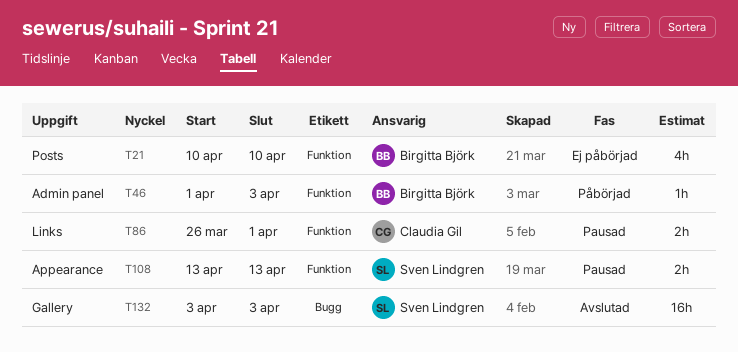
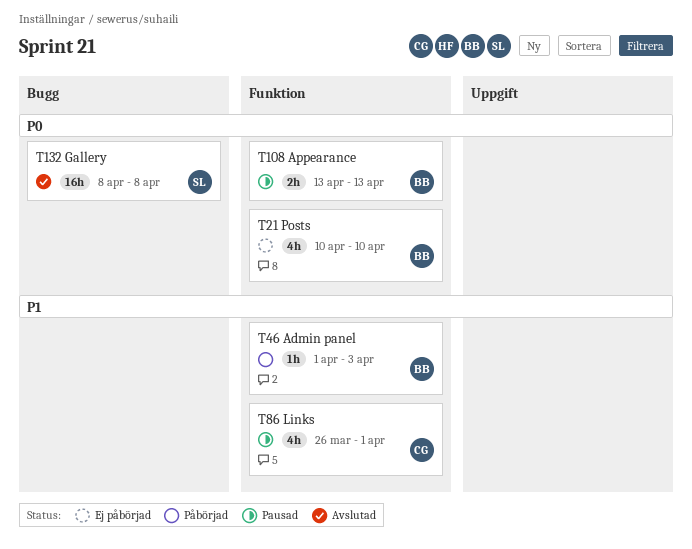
T86, estimate: 2h -> 4h
T108, owner: Sven Lindgren -> Birgitta Björk
T132, start: Apr 3 -> Apr 8
T132, due: Apr 3 -> Apr 8

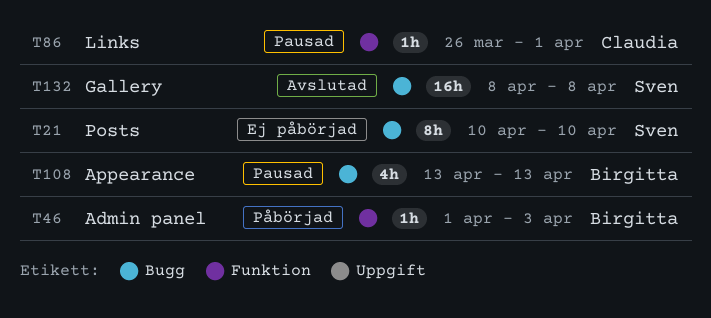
T21, owner: Birgitta -> Sven
T21, label: Funktion -> Bugg
T21, estimate: 4h -> 8h
T86, estimate: 4h -> 1h
T108, label: Funktion -> Bugg
T108, estimate: 2h -> 4h

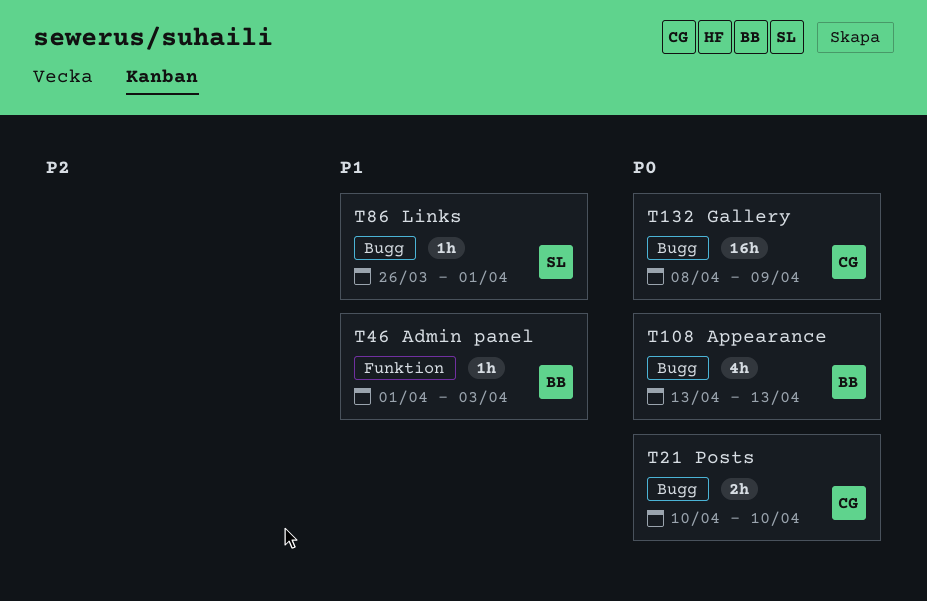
T21, owner: Sven -> Claudia
T21, estimate: 8h -> 2h
T86, owner: Claudia -> Sven
T86, label: Funktion -> Bugg
T132, owner: Sven -> Claudia
T132, due: Apr 8 -> Apr 9

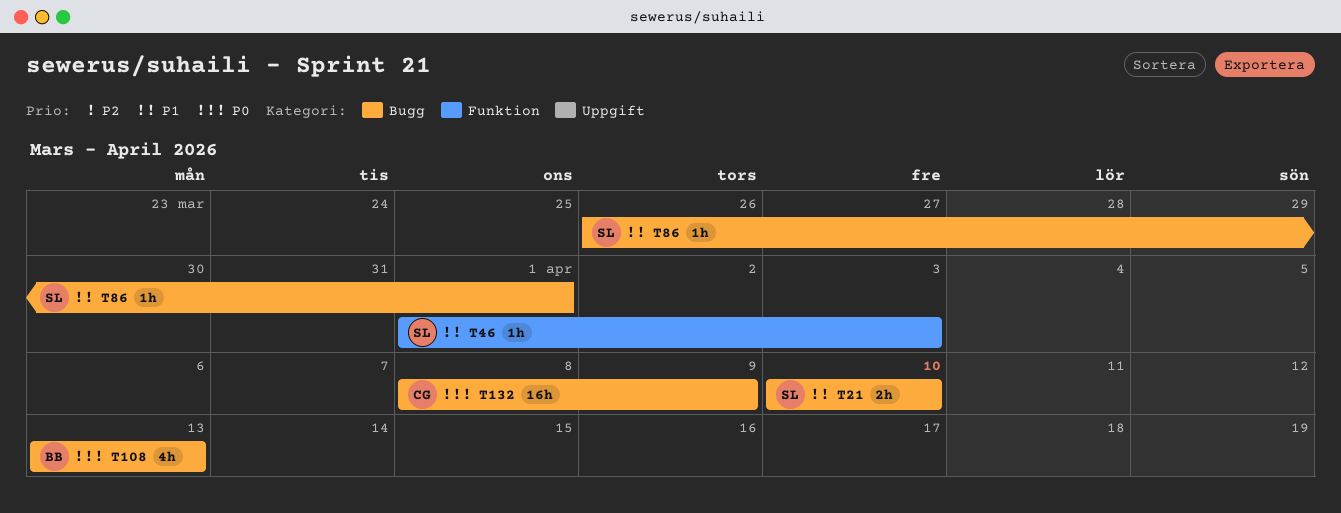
T21, owner: CG -> SL
T21, priority: P0 -> P1
T46, owner: BB -> SL

